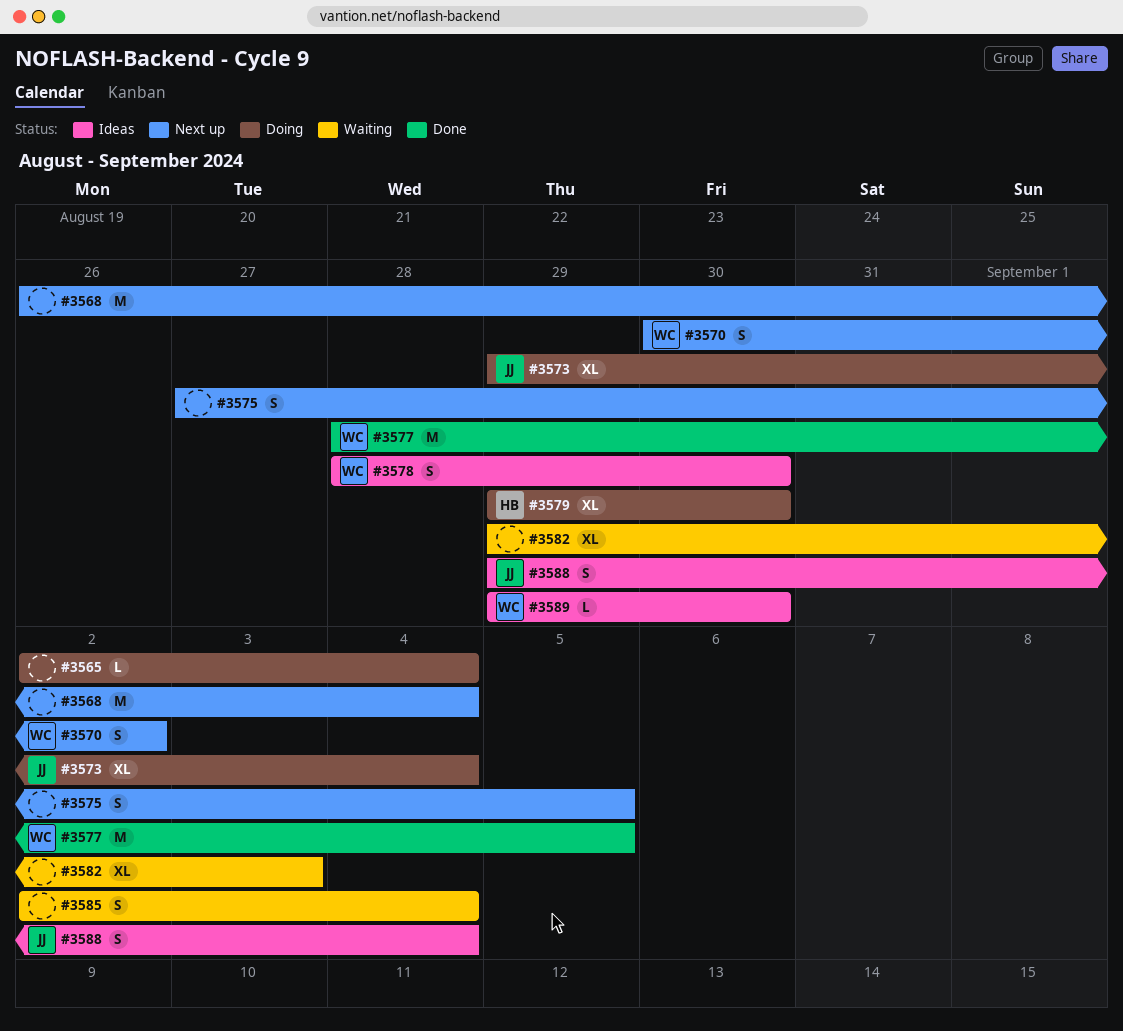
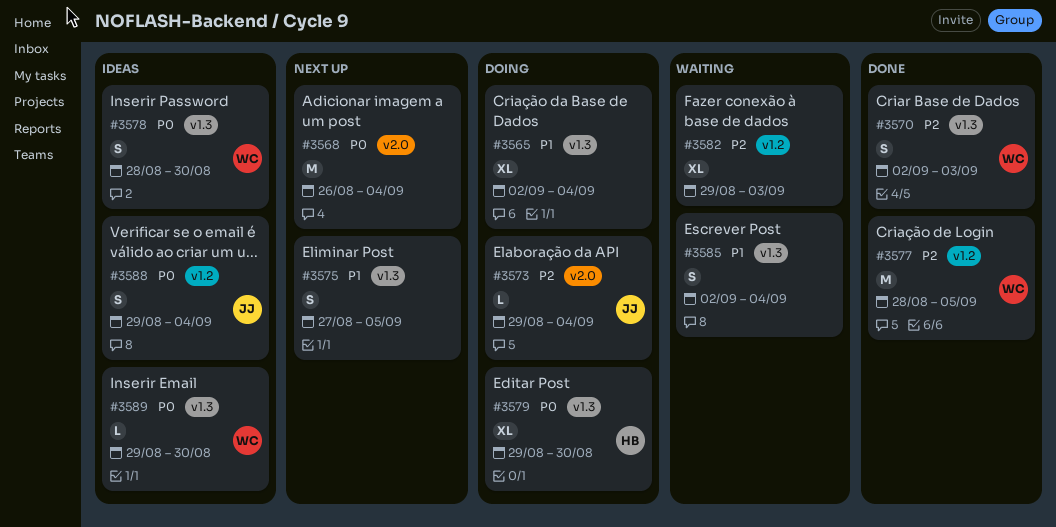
#3565, estimate: L -> XL
#3570, status: Next up -> Done
#3570, start: Aug 30 -> Sep 2
#3570, due: Sep 2 -> Sep 3
#3573, estimate: XL -> L

